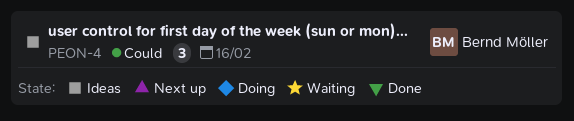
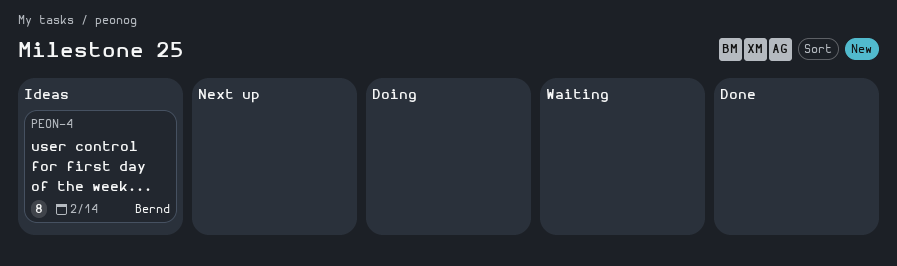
PEON-4, estimate: 3 -> 8
PEON-4, due: Feb 16 -> Feb 14

